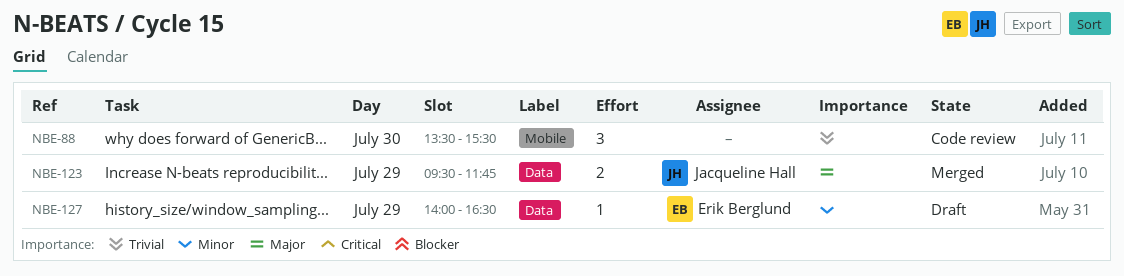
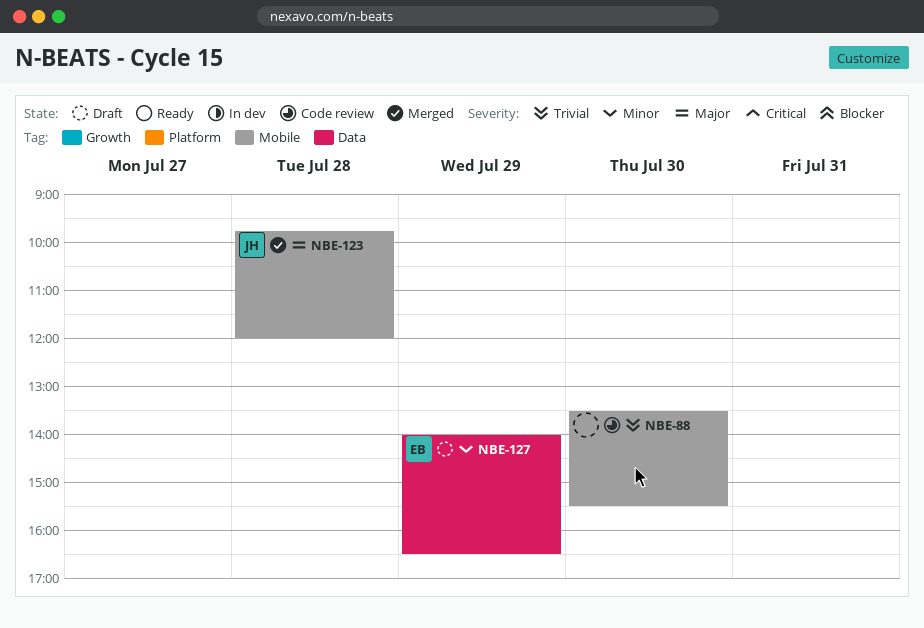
NBE-123, label: Data -> Mobile
NBE-123, day: Jul 29 -> Jul 28
NBE-123, begins: 09:30 -> 09:45
NBE-123, ends: 11:45 -> 12:00

